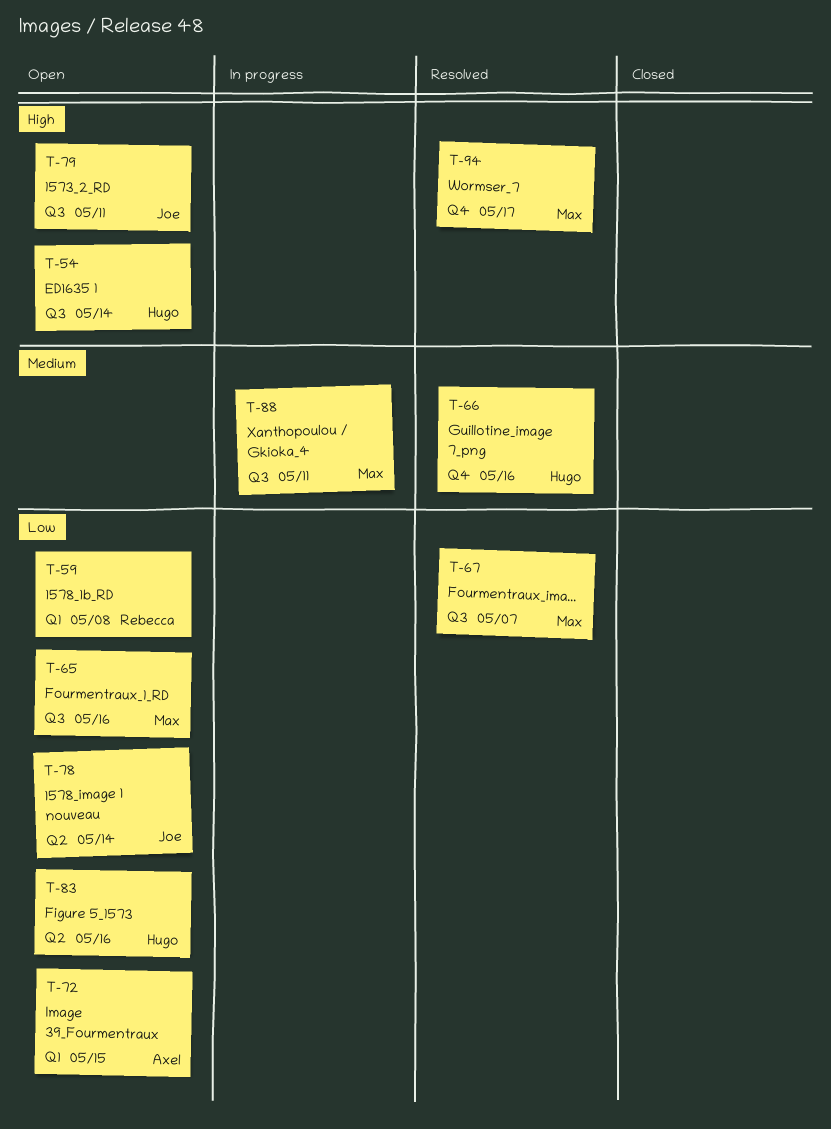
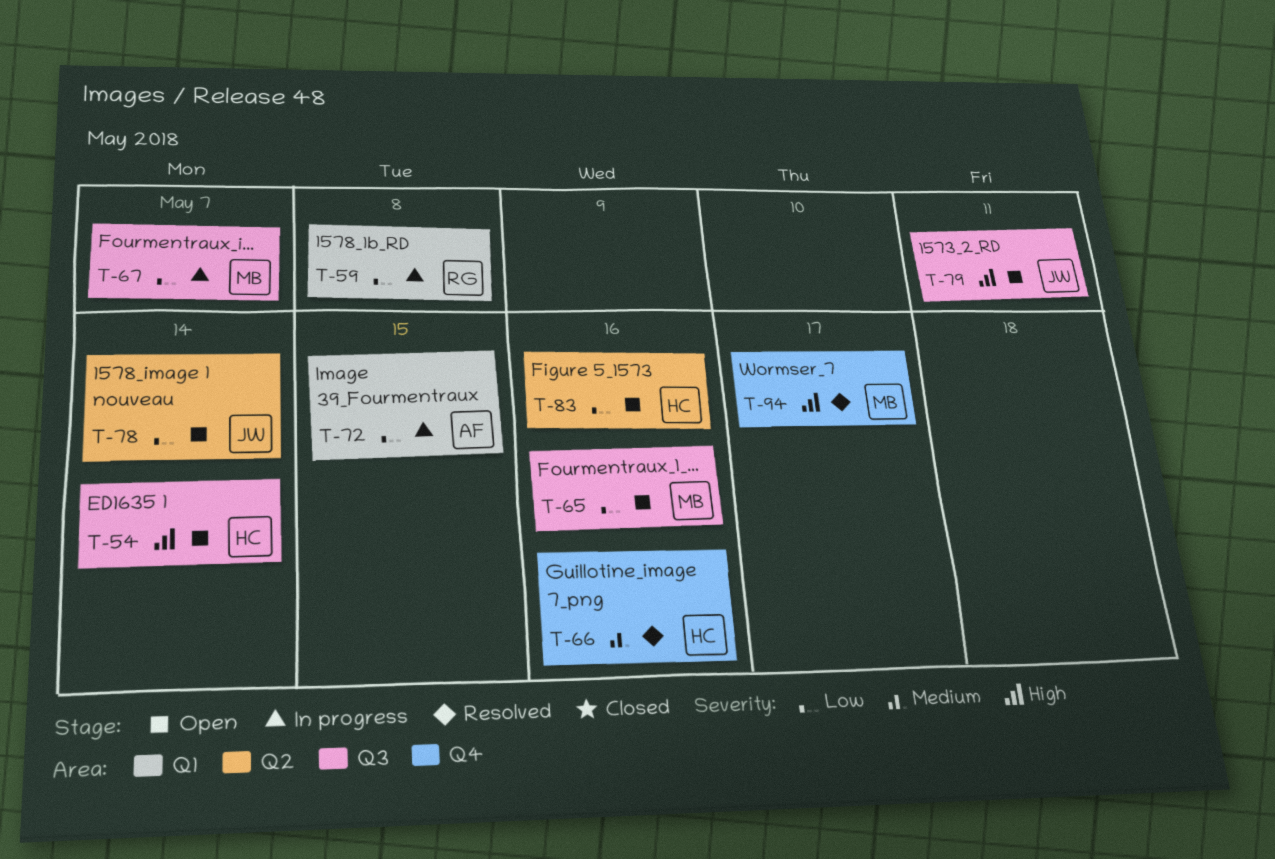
T-59, status: Open -> In progress
T-67, status: Resolved -> In progress
T-72, status: Open -> In progress
T-88: present -> none

